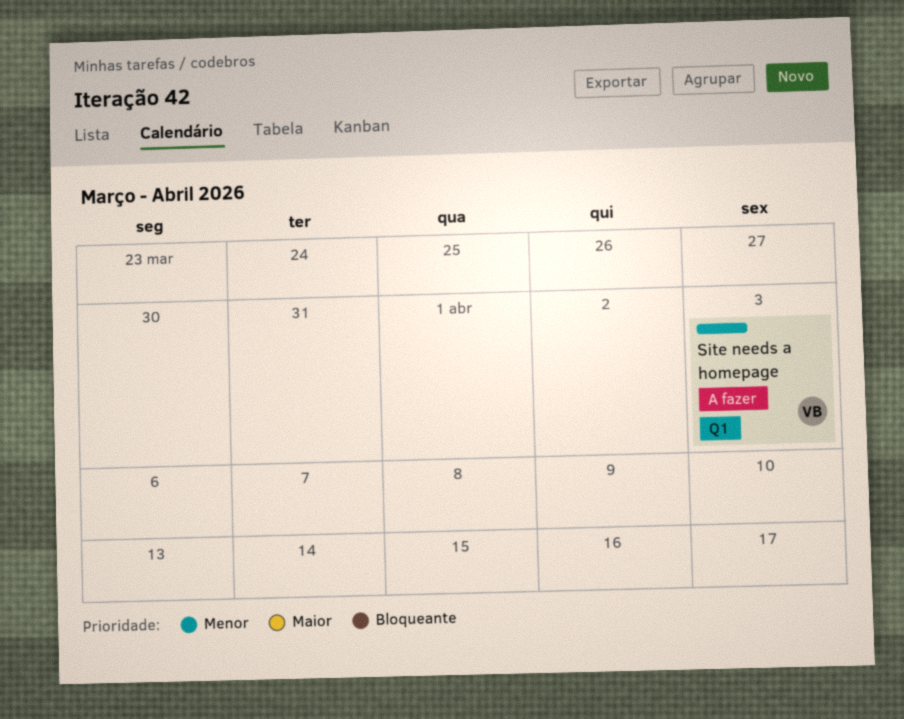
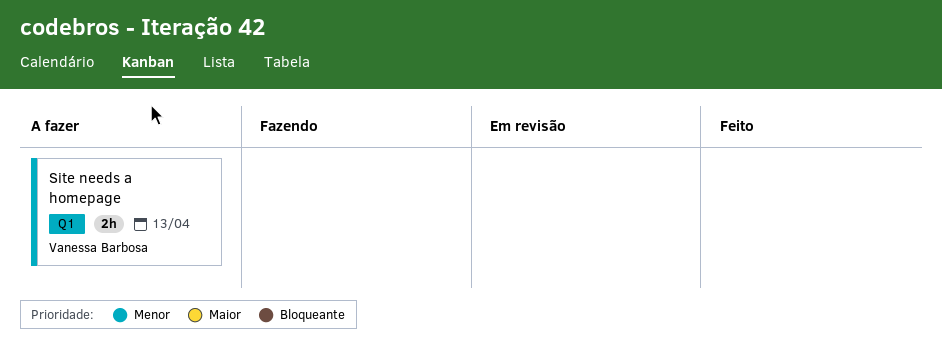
Site needs a homepage, due: Apr 3 -> Apr 13

